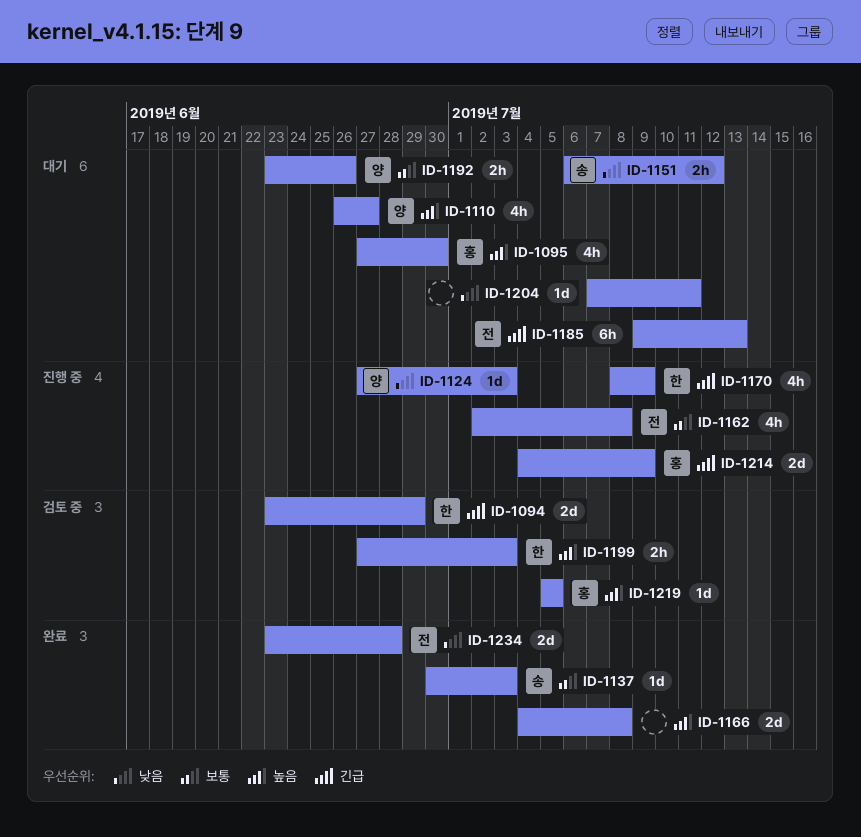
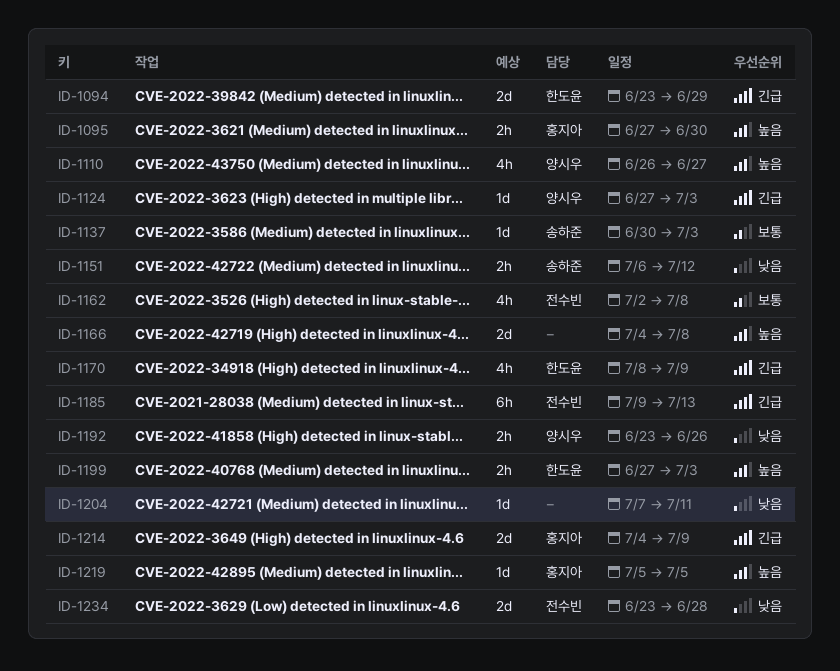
ID-1095, estimate: 4h -> 2h
ID-1124, priority: 낮음 -> 긴급
ID-1192, priority: 보통 -> 낮음

